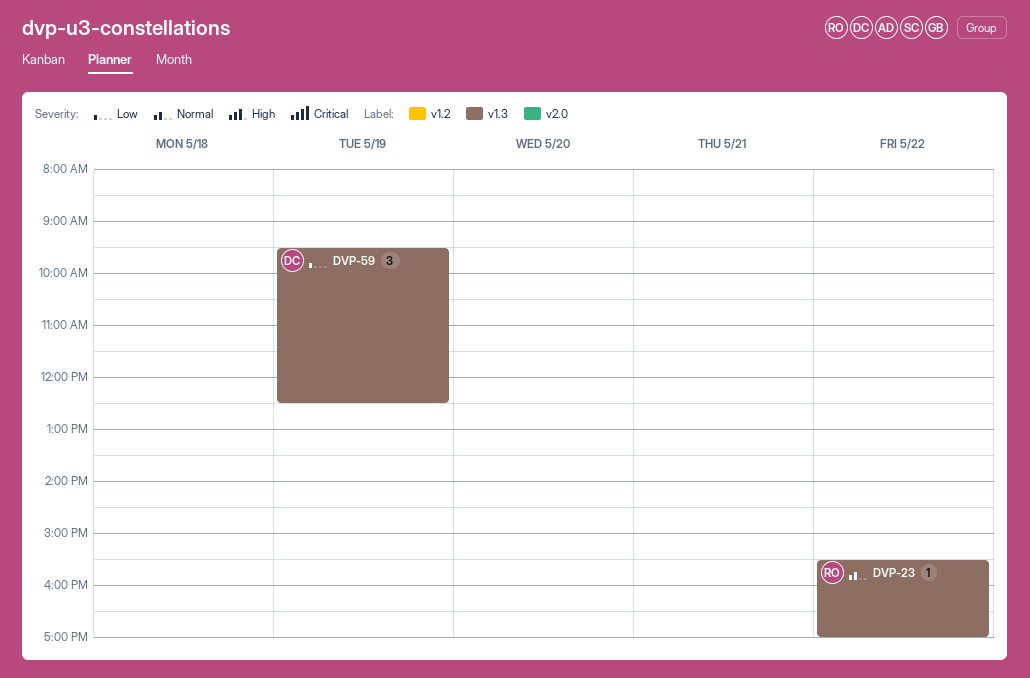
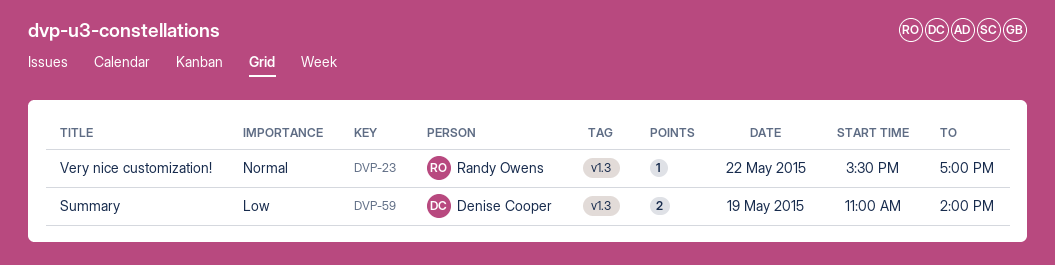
DVP-59, estimate: 3 -> 2
DVP-59, begins: 09:30 -> 11:00
DVP-59, ends: 12:30 -> 14:00

